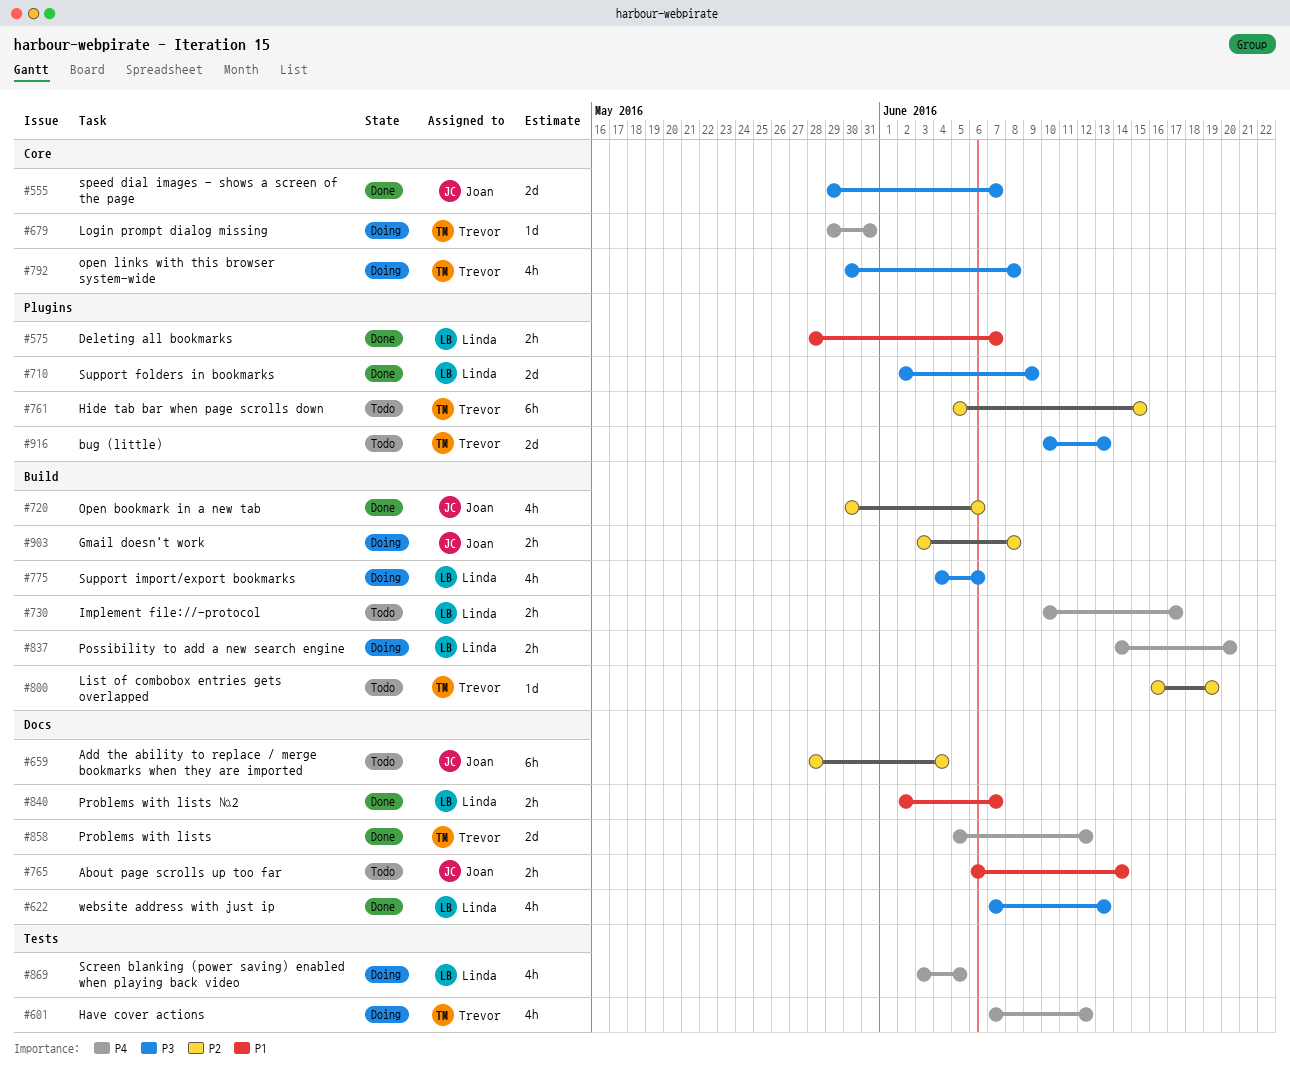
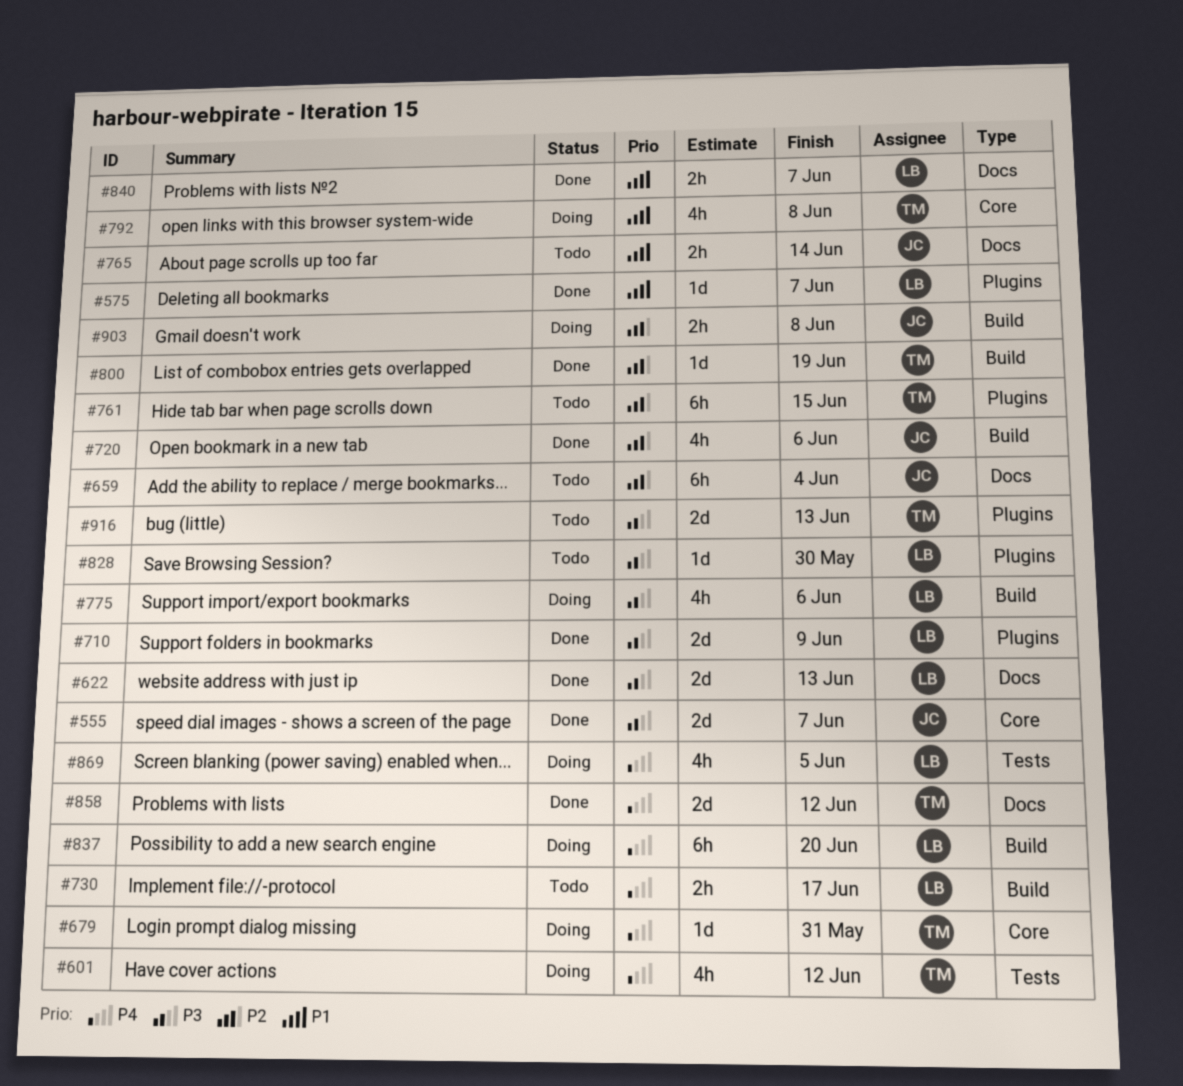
#575, estimate: 2h -> 1d
#622, estimate: 4h -> 2d
#792, priority: P3 -> P1
#800, status: Todo -> Done
#828: none -> present
#837, estimate: 2h -> 6h

